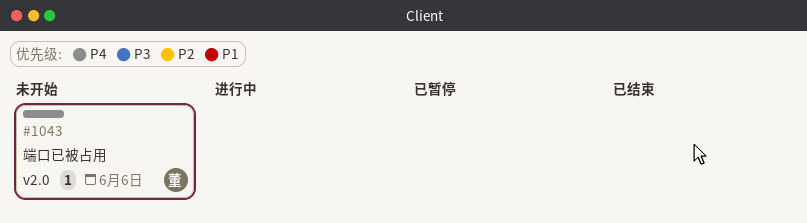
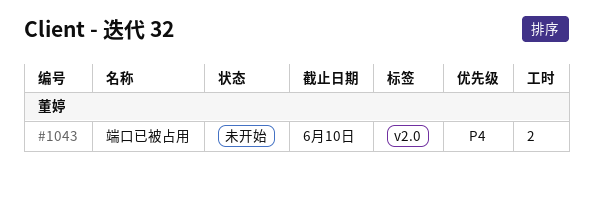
#1043, estimate: 1 -> 2
#1043, due: Jun 6 -> Jun 10

